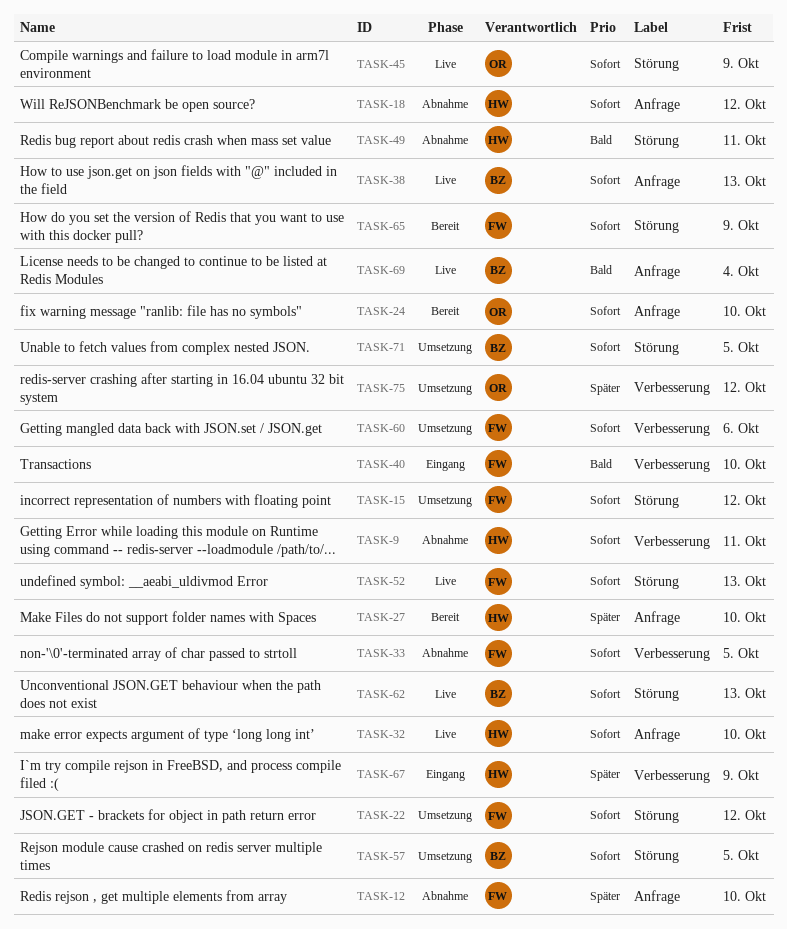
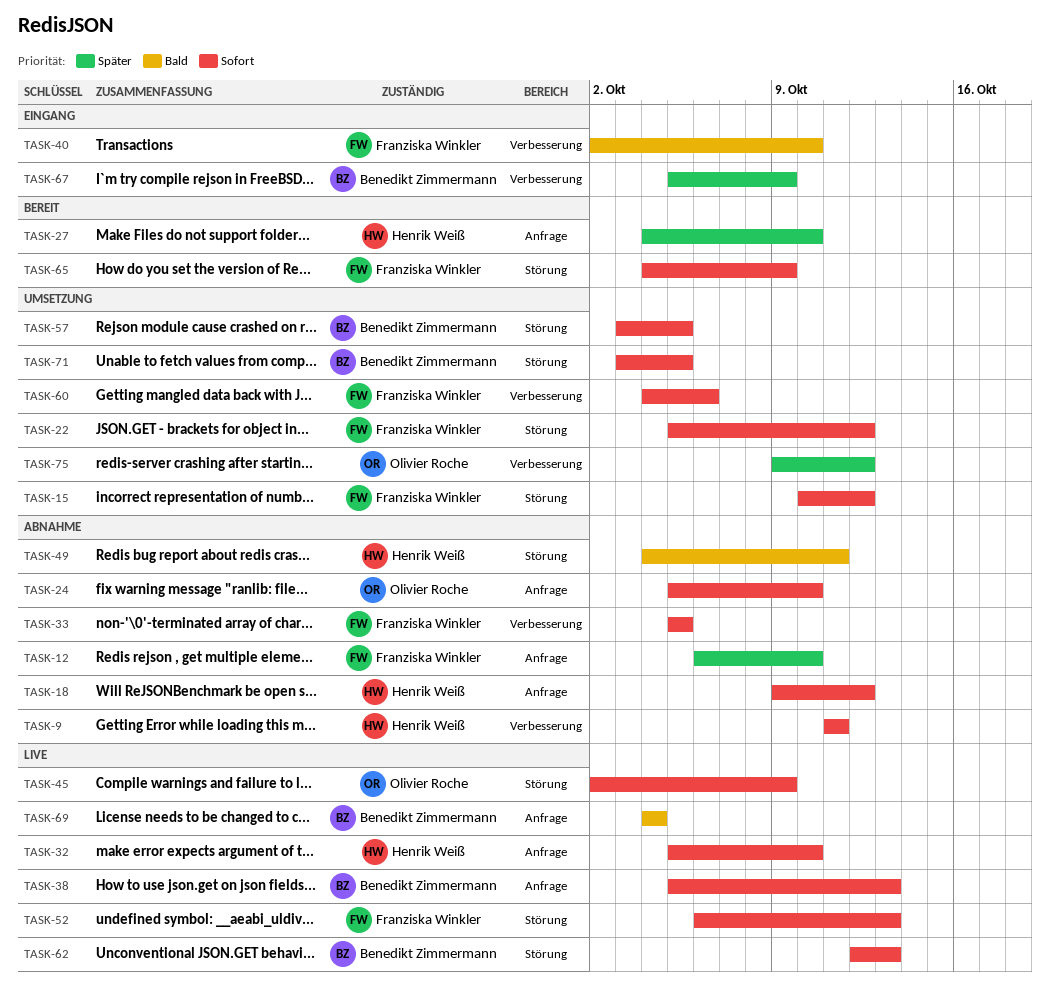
TASK-24, status: Bereit -> Abnahme
TASK-67, owner: Henrik Weiß -> Benedikt Zimmermann

